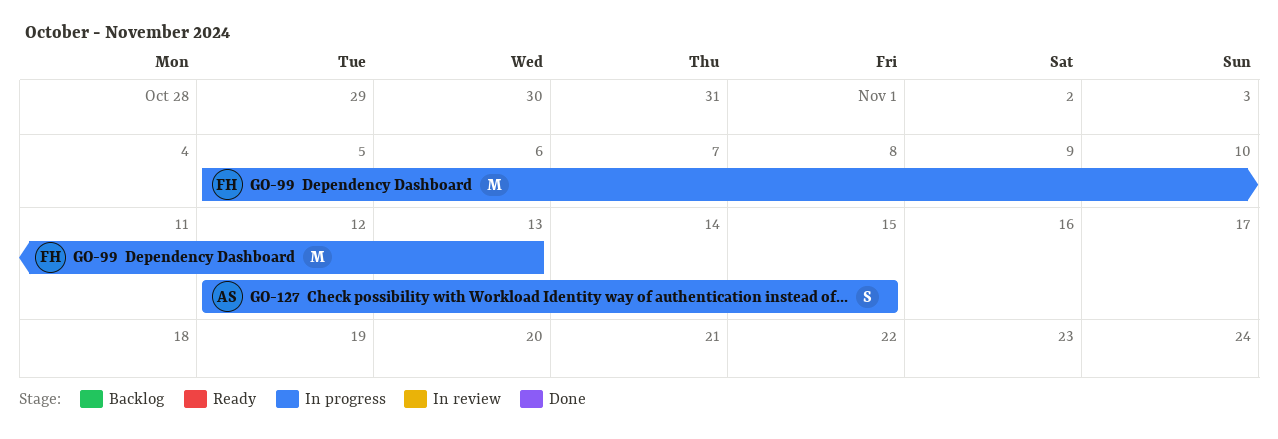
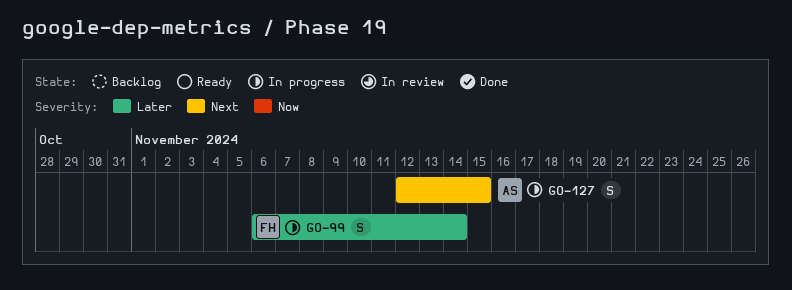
GO-99, estimate: M -> S
GO-99, start: Nov 5 -> Nov 6
GO-99, due: Nov 13 -> Nov 14

